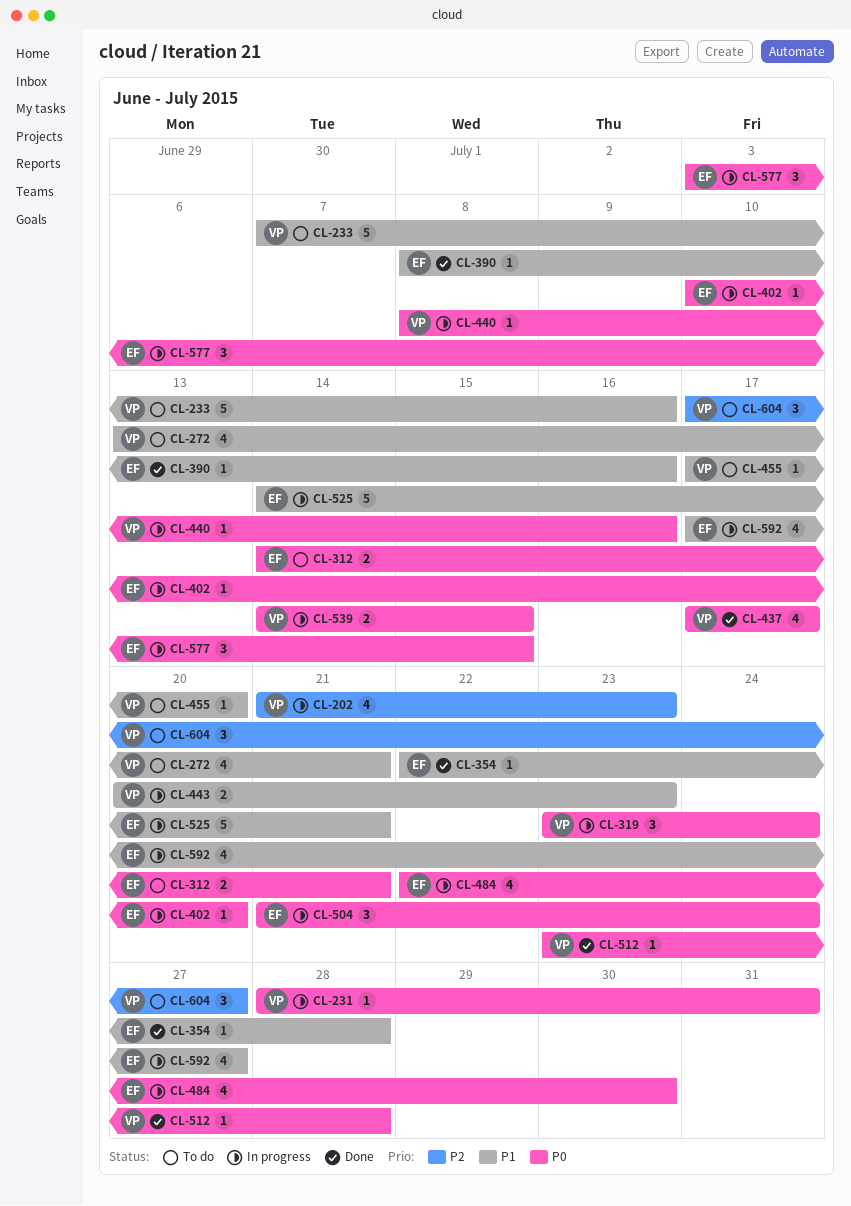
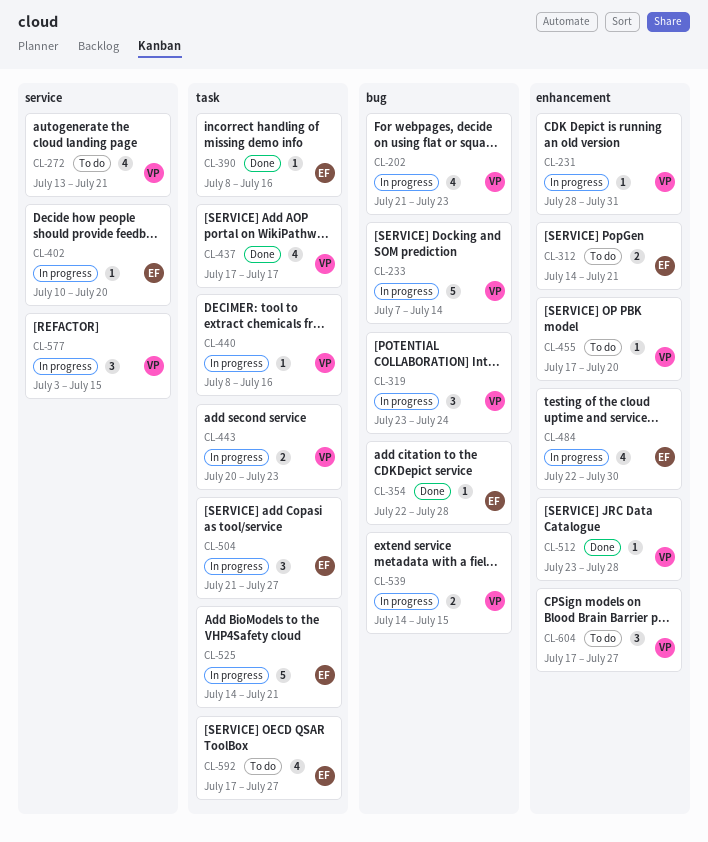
CL-233, status: To do -> In progress
CL-233, due: Jul 16 -> Jul 14
CL-504, due: Jul 24 -> Jul 27
CL-577, owner: EF -> VP
CL-592, status: In progress -> To do

